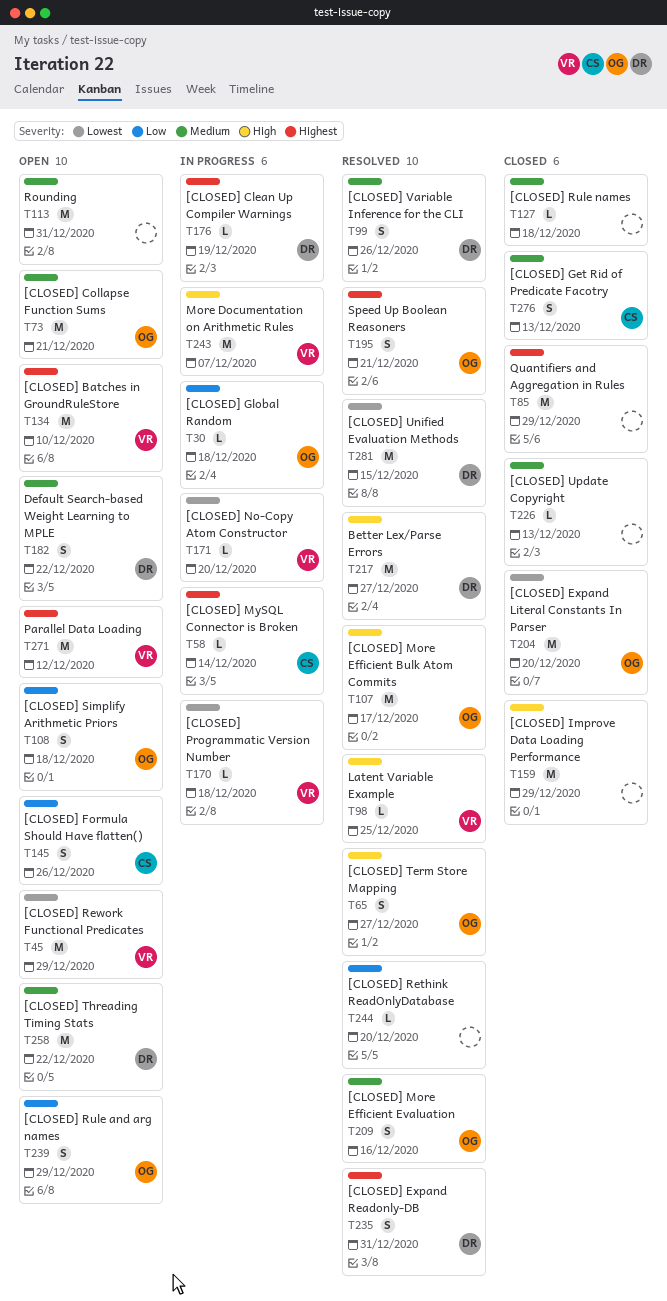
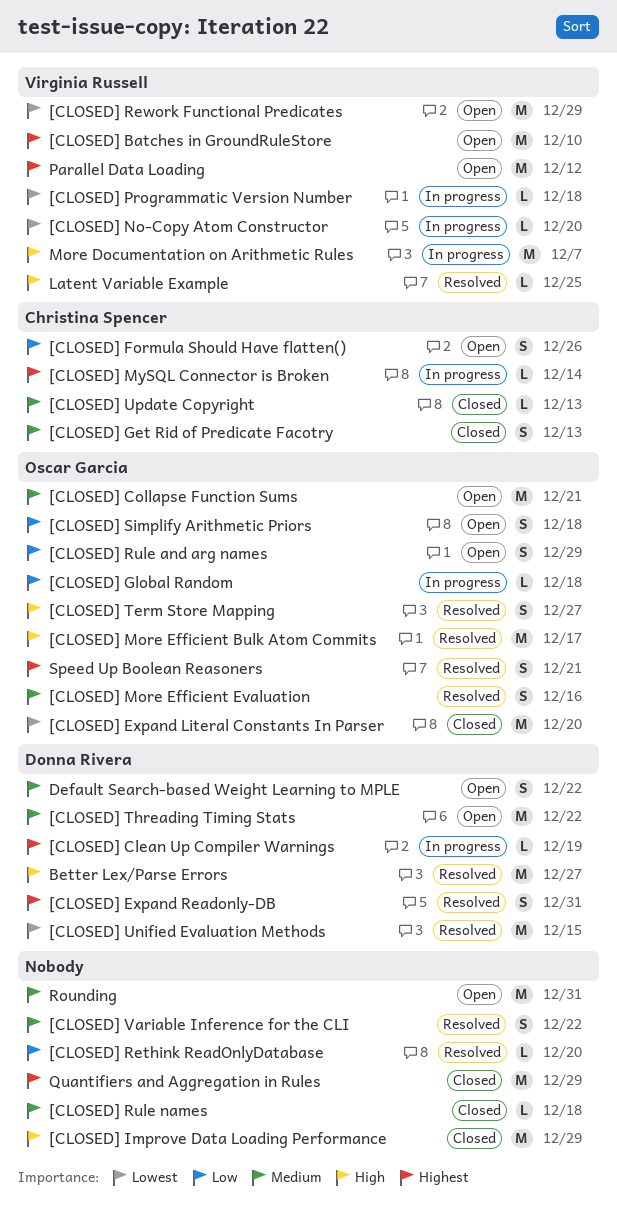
[CLOSED] Update Copyright, owner: none -> Christina Spencer
[CLOSED] Variable Inference for the CLI, owner: Donna Rivera -> none
[CLOSED] Variable Inference for the CLI, due: Dec 26 -> Dec 22

